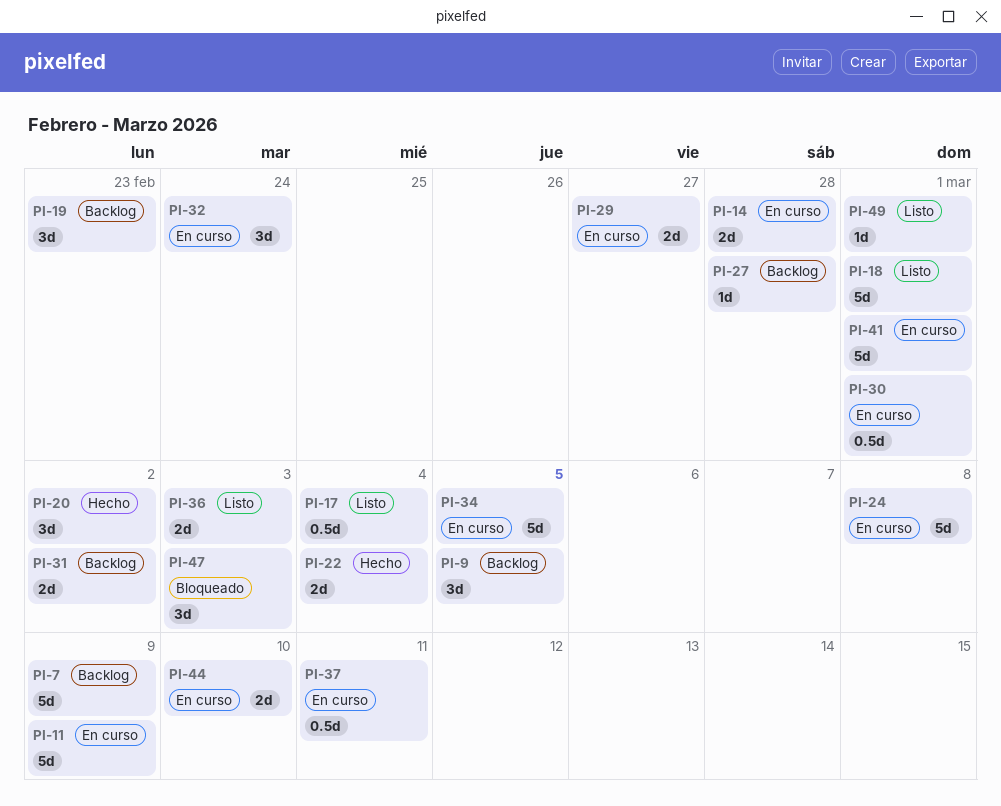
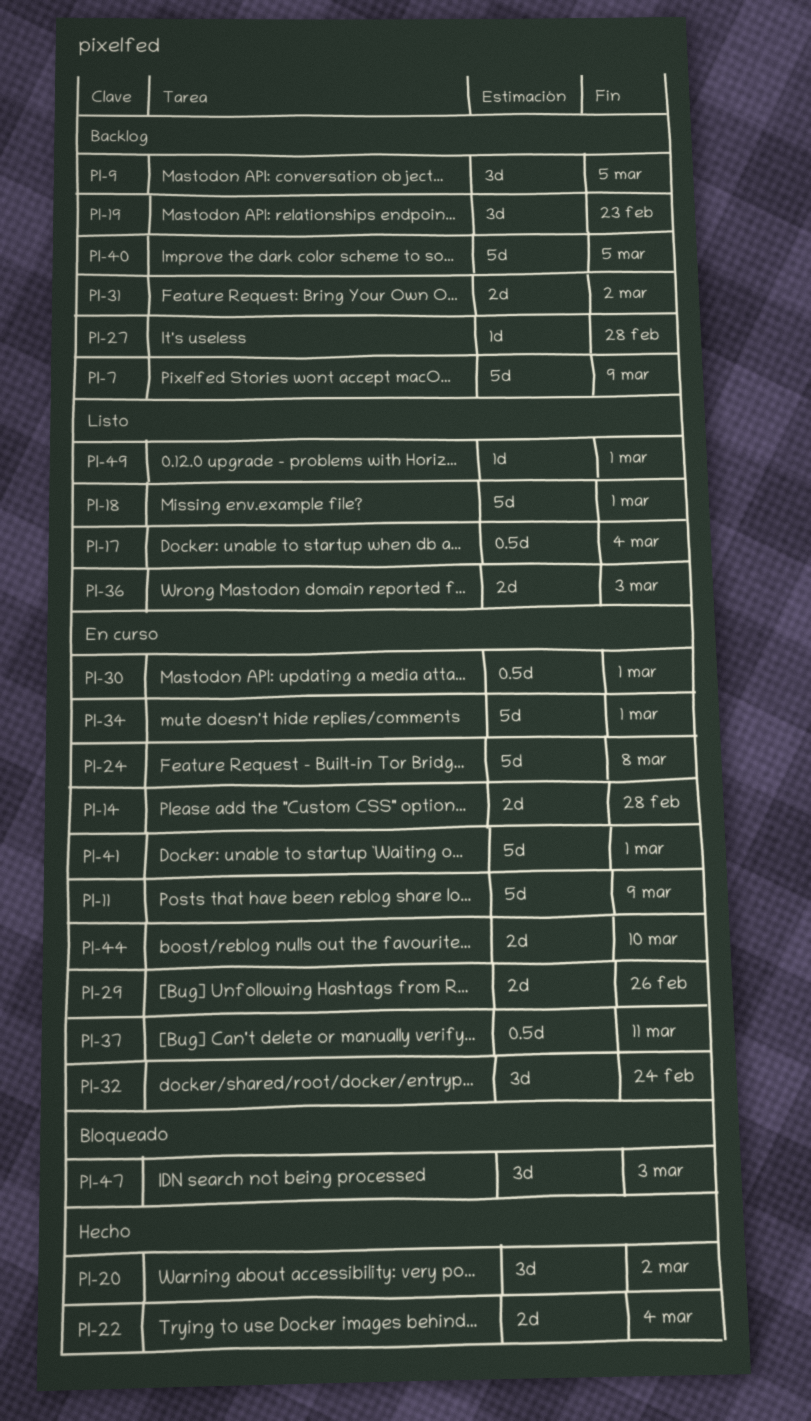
PI-29, due: Feb 27 -> Feb 26
PI-34, due: Mar 5 -> Mar 1
PI-40: none -> present

